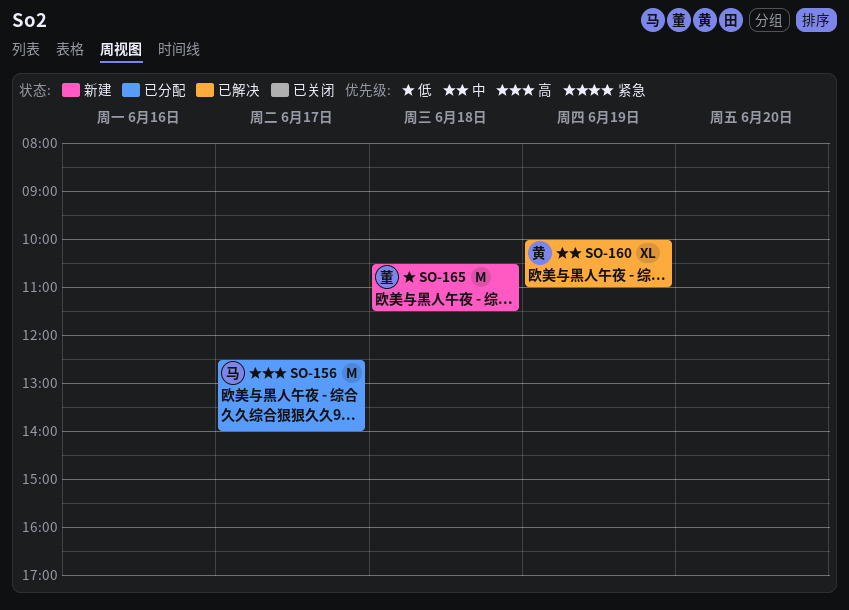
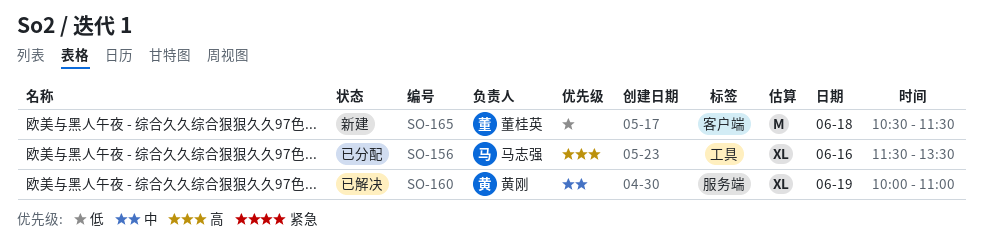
SO-156, estimate: M -> XL
SO-156, day: Jun 17 -> Jun 16
SO-156, begins: 12:30 -> 11:30
SO-156, ends: 14:00 -> 13:30

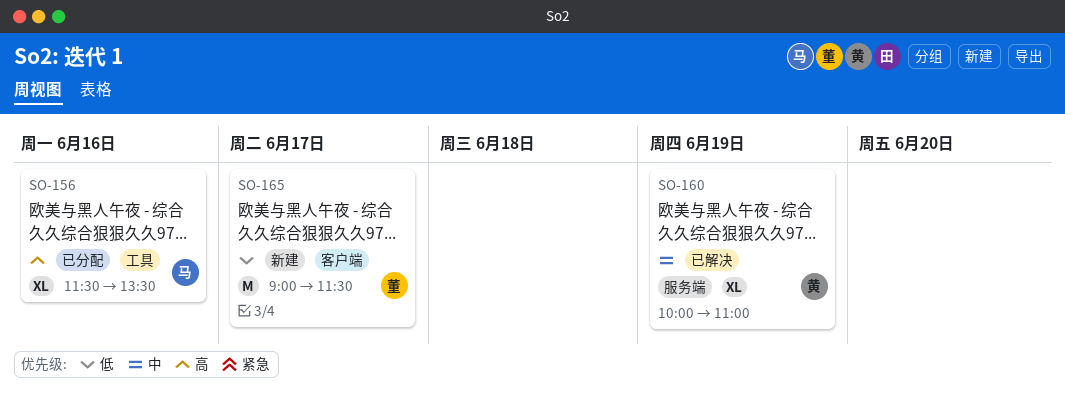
SO-165, day: Jun 18 -> Jun 17
SO-165, begins: 10:30 -> 09:00

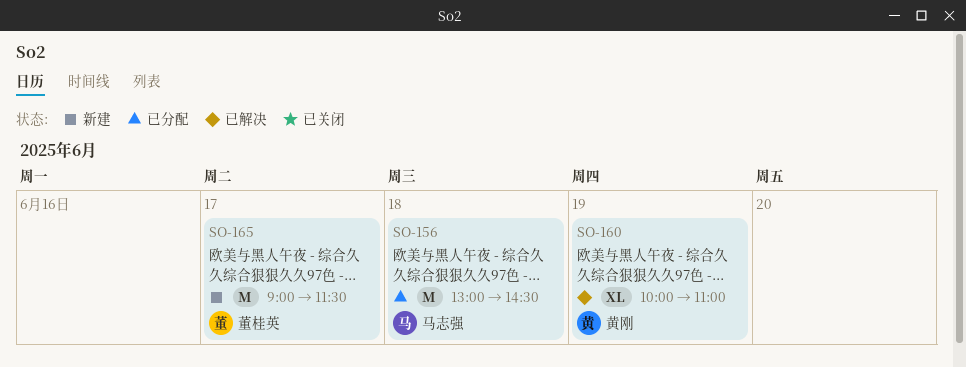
SO-156, estimate: XL -> M
SO-156, day: Jun 16 -> Jun 18
SO-156, begins: 11:30 -> 13:00
SO-156, ends: 13:30 -> 14:30

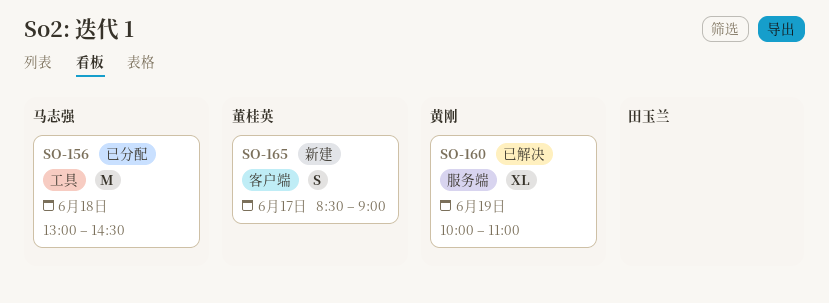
SO-165, estimate: M -> S
SO-165, begins: 09:00 -> 08:30
SO-165, ends: 11:30 -> 09:00

